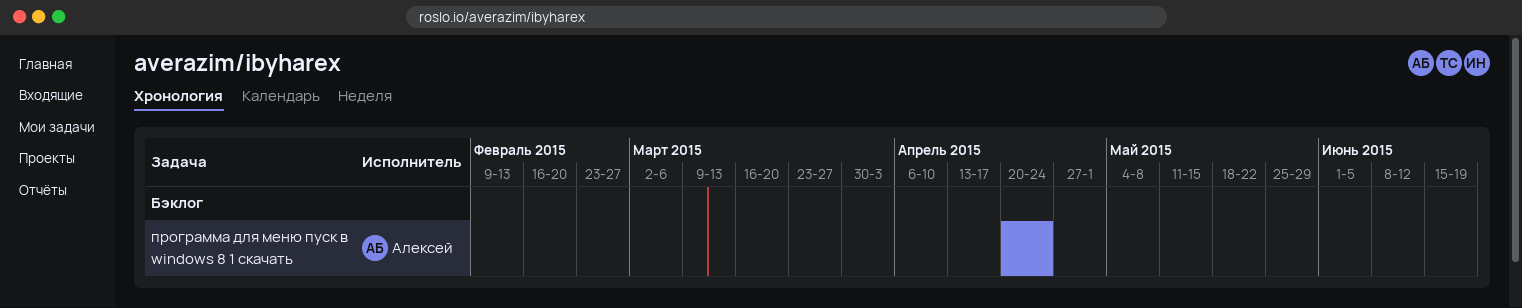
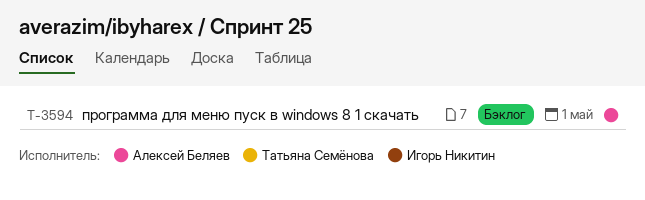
программа для меню пуск в windows 8 1 скачать, due: Apr 24 -> May 1

